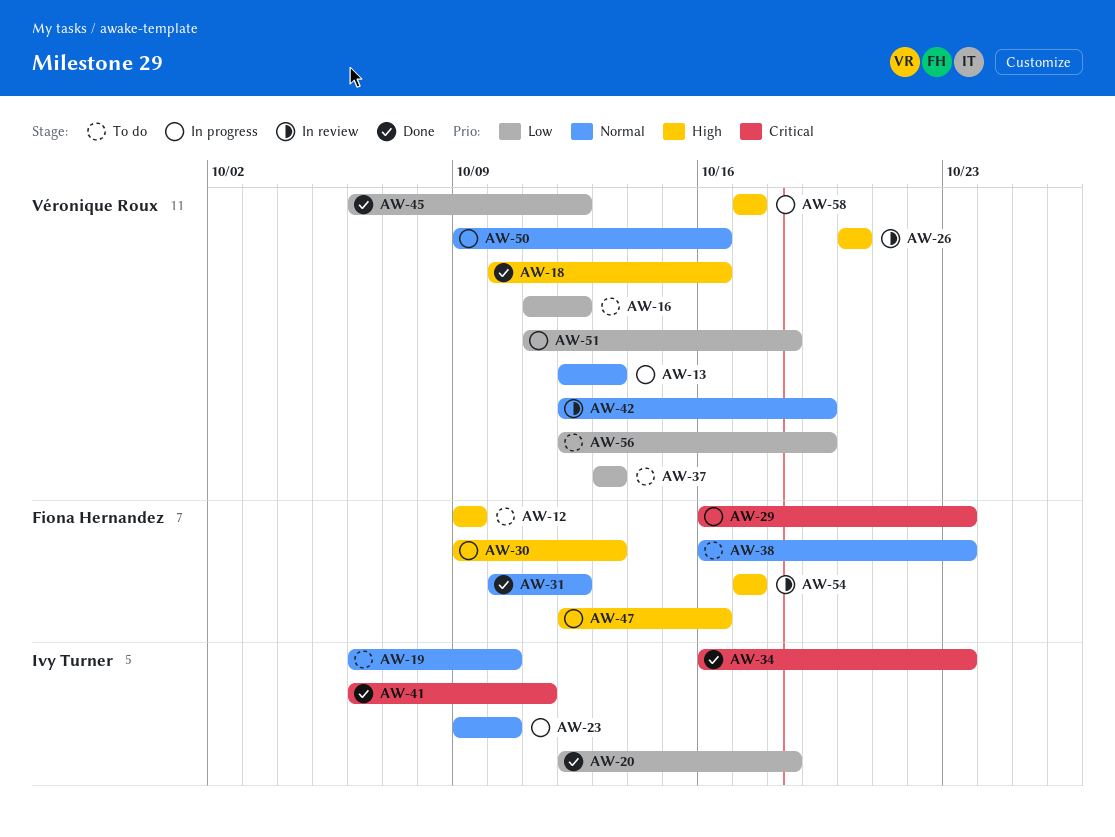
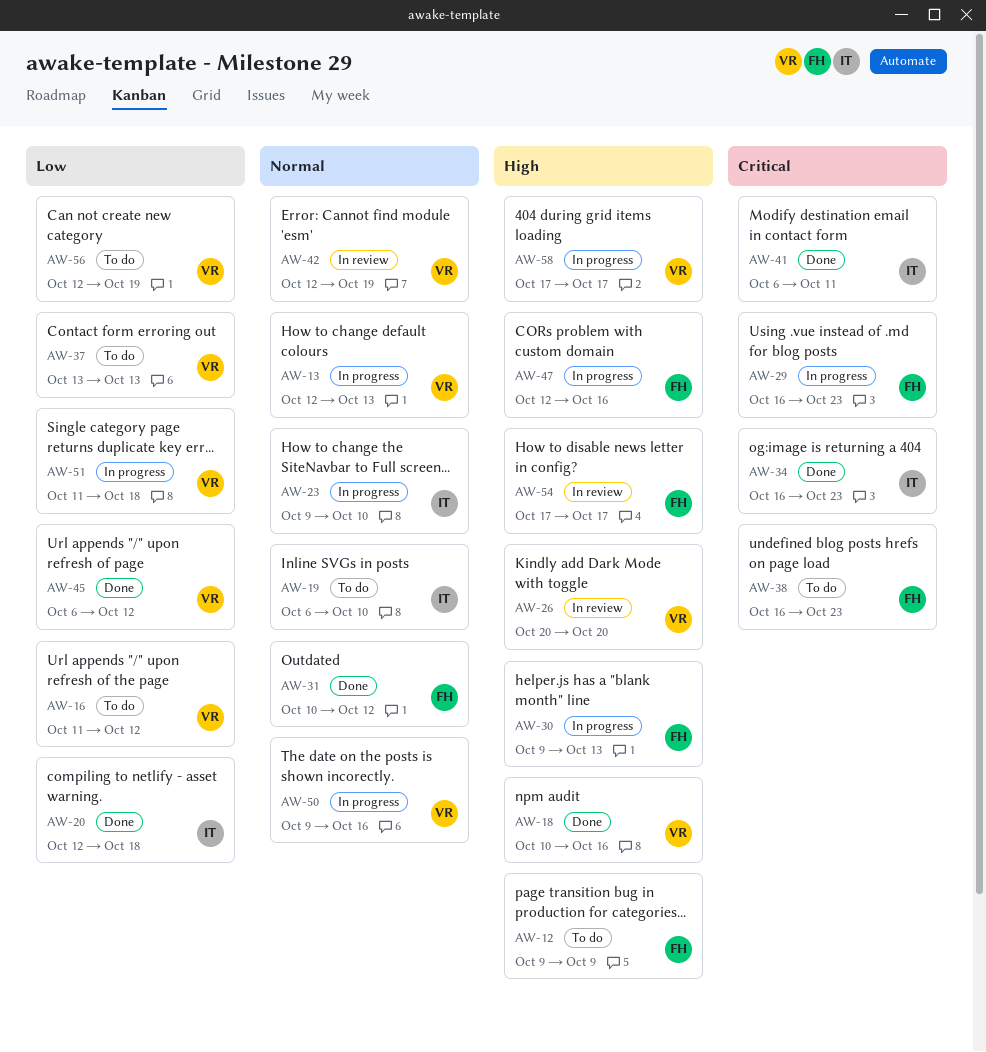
AW-38, priority: Normal -> Critical

